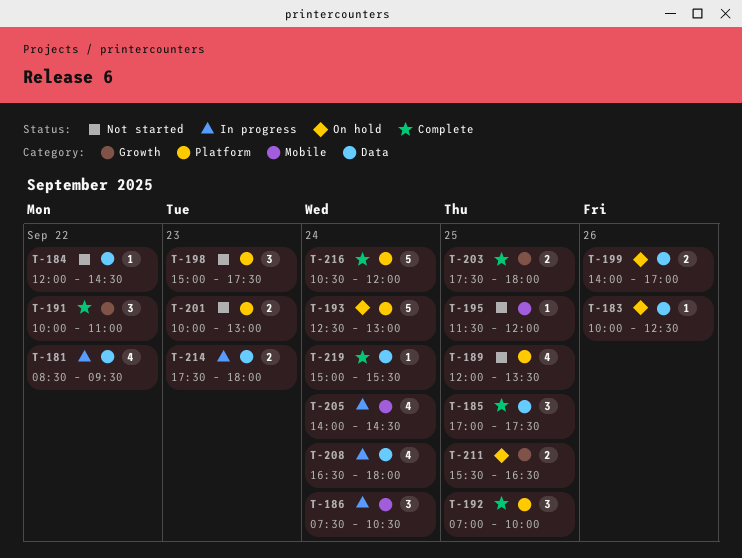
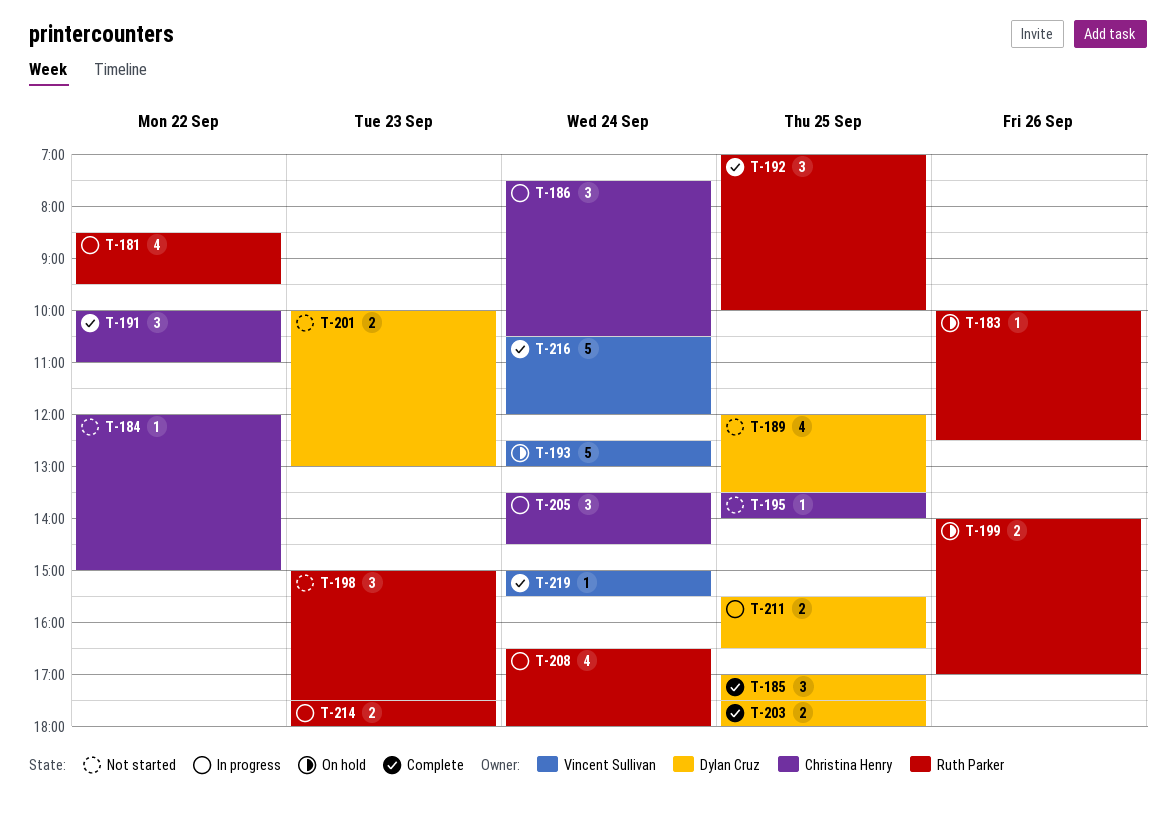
T-184, ends: 14:30 -> 15:00
T-195, begins: 11:30 -> 13:30
T-195, ends: 12:00 -> 14:00
T-205, estimate: 4 -> 3
T-205, begins: 14:00 -> 13:30
T-211, status: On hold -> In progress

